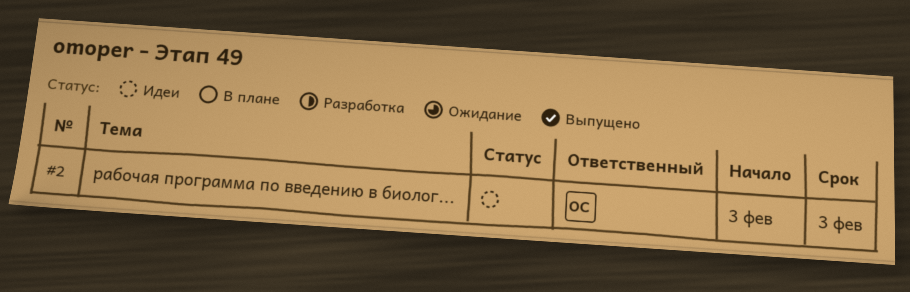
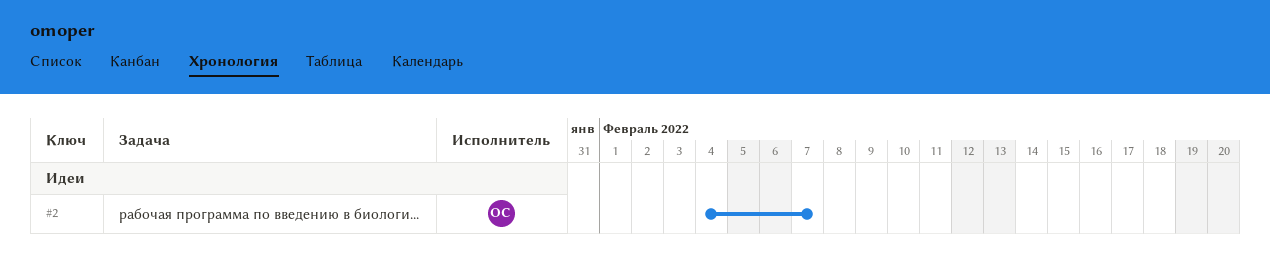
#2, start: Feb 3 -> Feb 4
#2, due: Feb 3 -> Feb 7

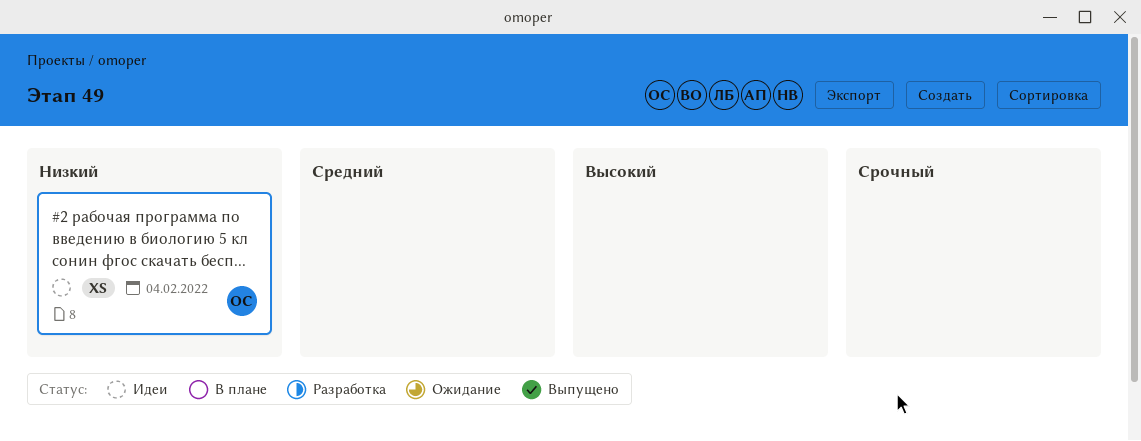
#2, due: Feb 7 -> Feb 4

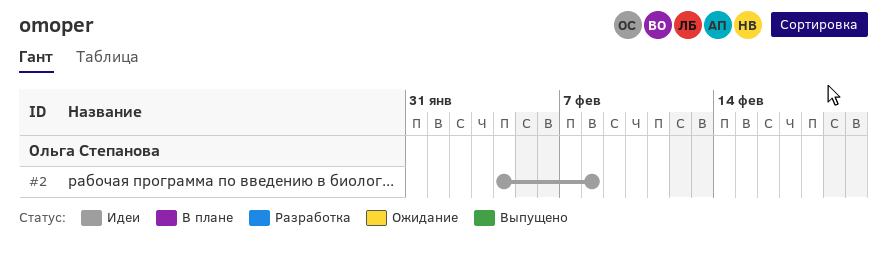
#2, due: Feb 4 -> Feb 8

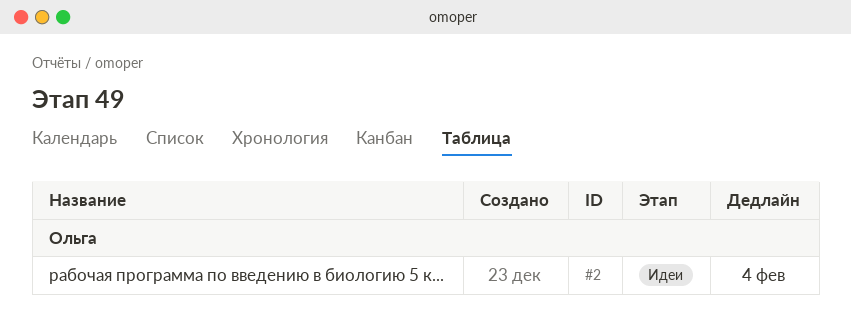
#2, due: Feb 8 -> Feb 4

